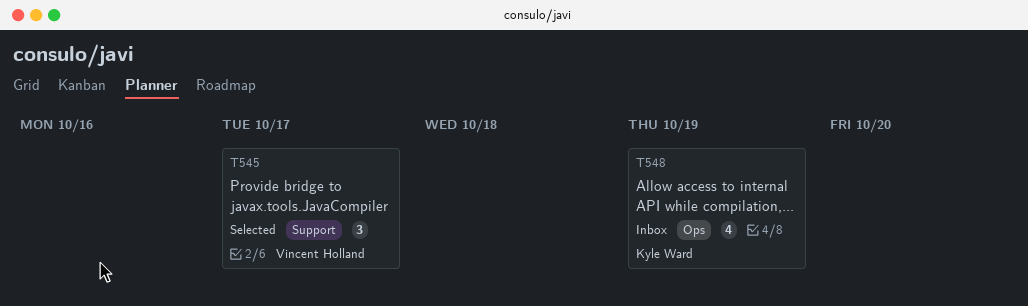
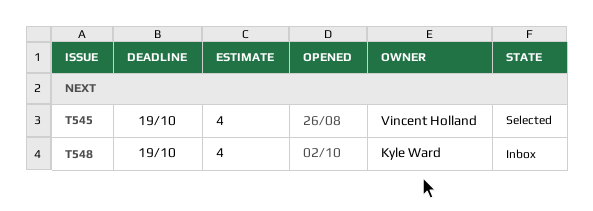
T545, estimate: 3 -> 4
T545, due: Oct 17 -> Oct 19

